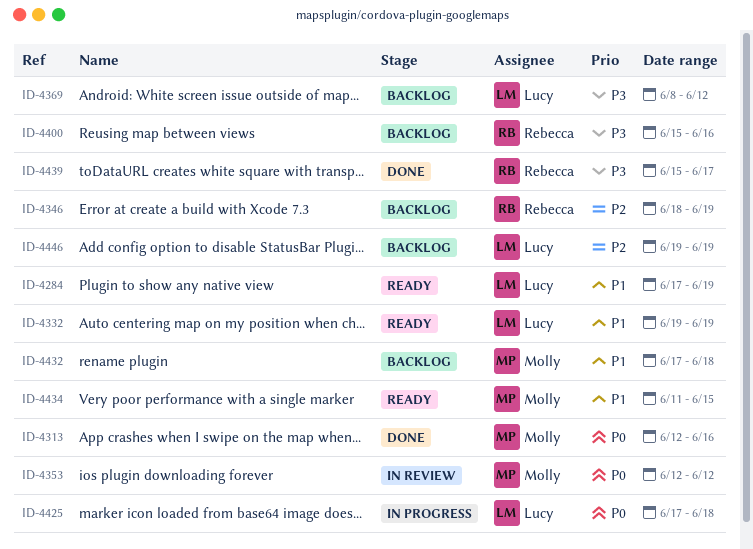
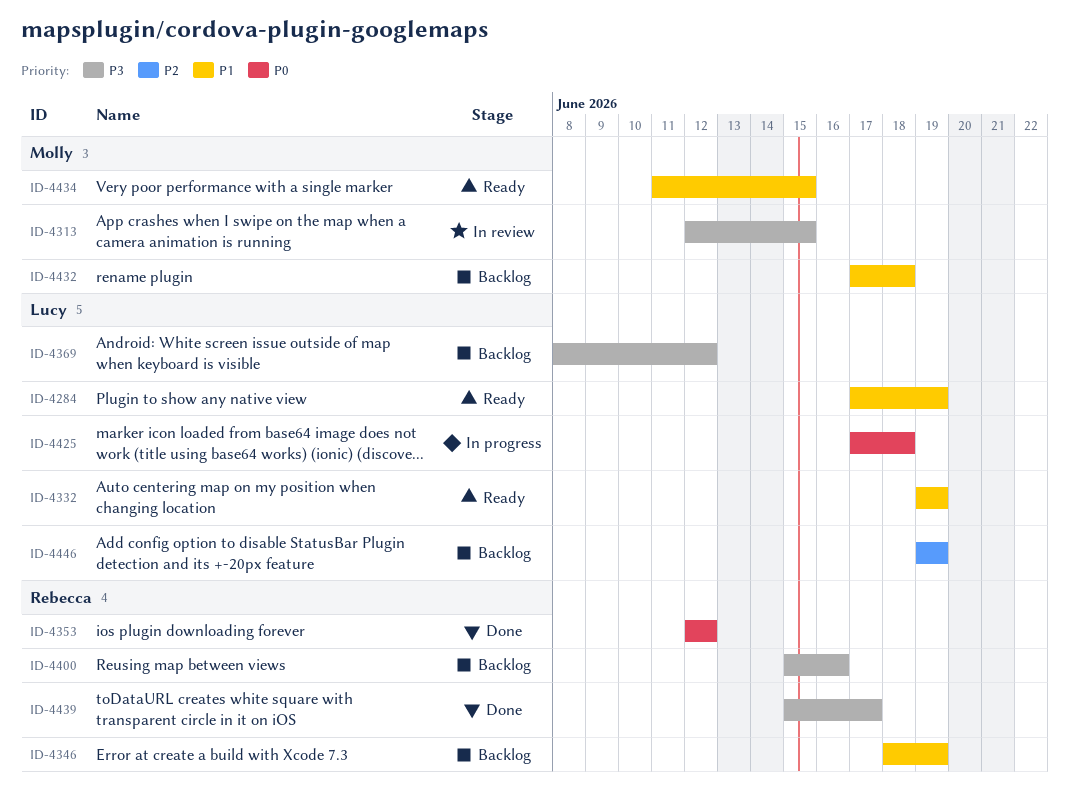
ID-4313, status: Done -> In review
ID-4313, priority: P0 -> P3
ID-4313, due: Jun 16 -> Jun 15
ID-4346, priority: P2 -> P1
ID-4353, status: In review -> Done
ID-4353, owner: Molly -> Rebecca

